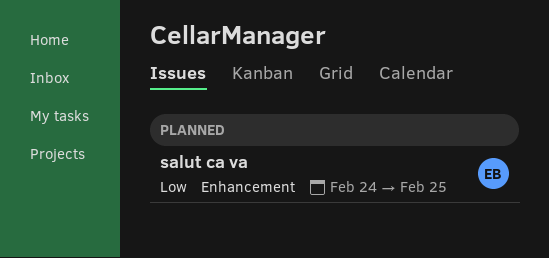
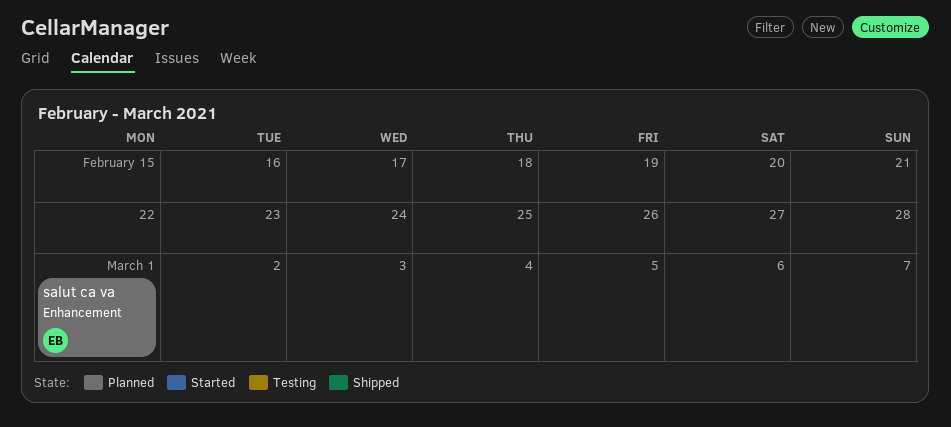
salut ca va, due: Feb 25 -> Mar 1

